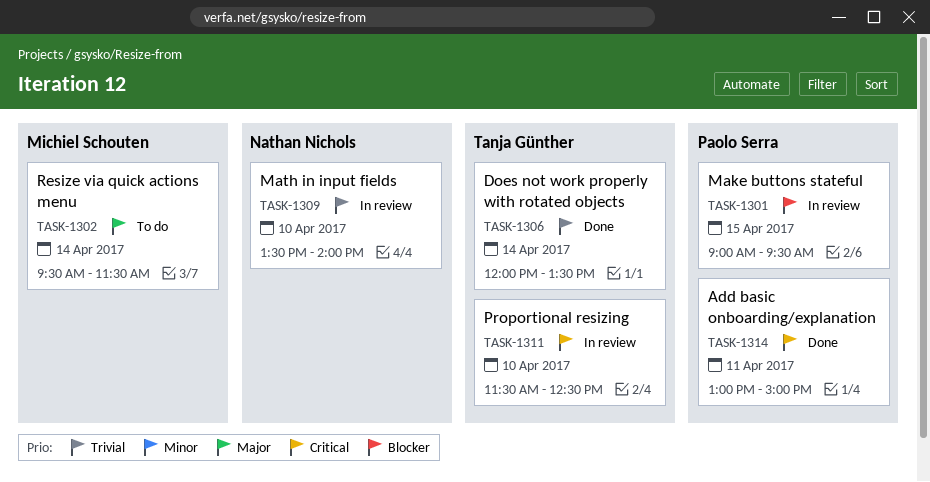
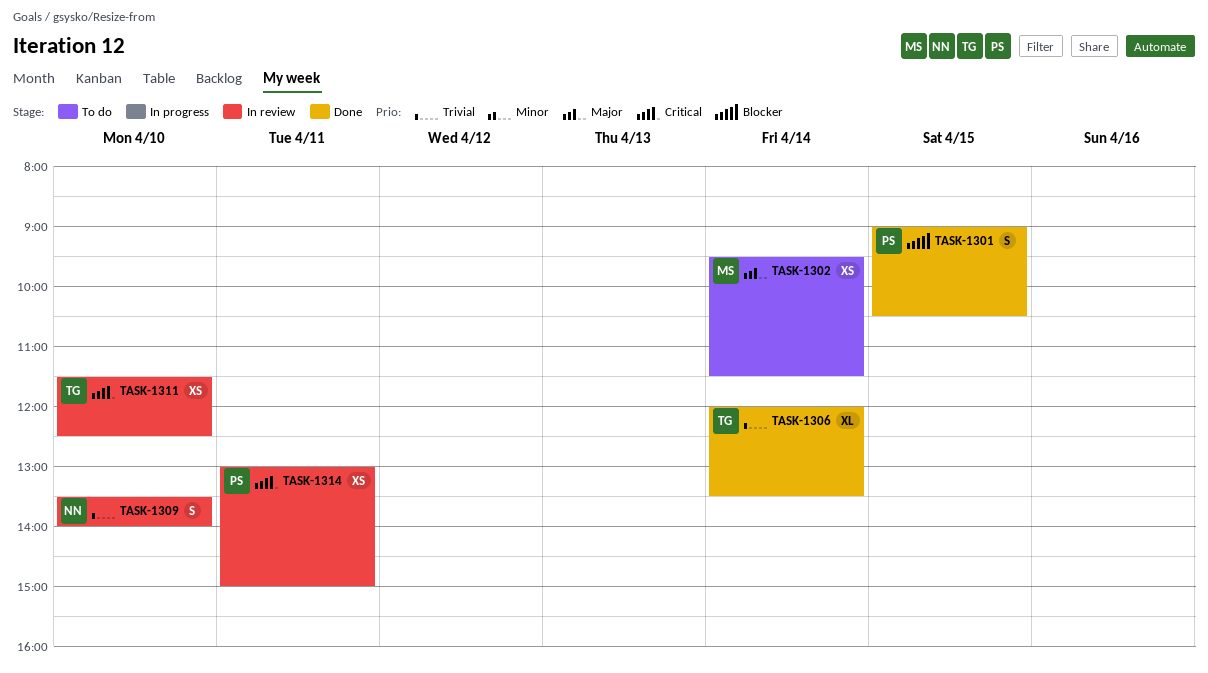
TASK-1301, status: In review -> Done
TASK-1301, ends: 09:30 -> 10:30
TASK-1314, status: Done -> In review

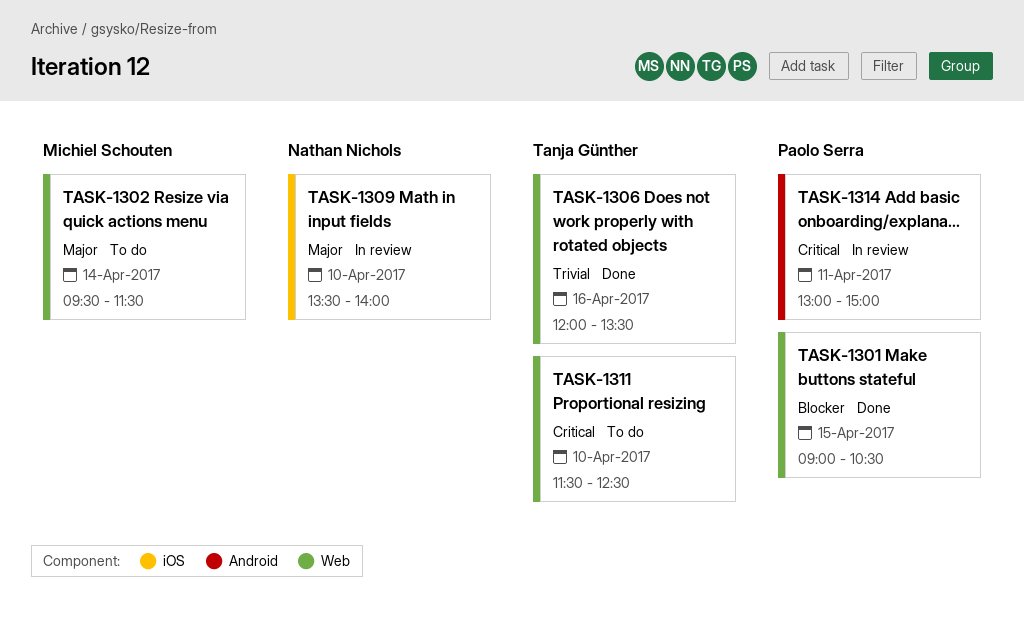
TASK-1306, day: Apr 14 -> Apr 16
TASK-1309, priority: Trivial -> Major
TASK-1311, status: In review -> To do

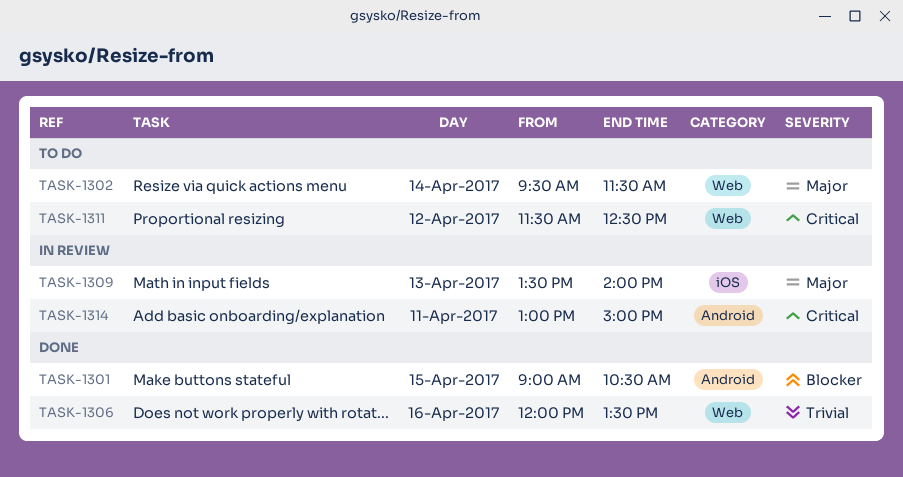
TASK-1301, label: Web -> Android
TASK-1309, day: Apr 10 -> Apr 13
TASK-1311, day: Apr 10 -> Apr 12

